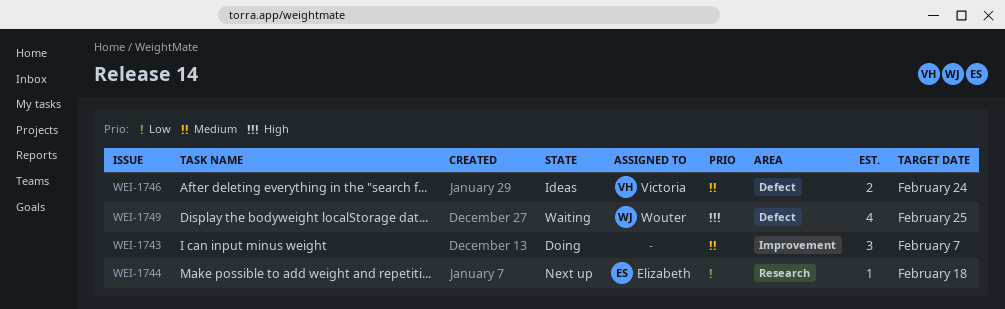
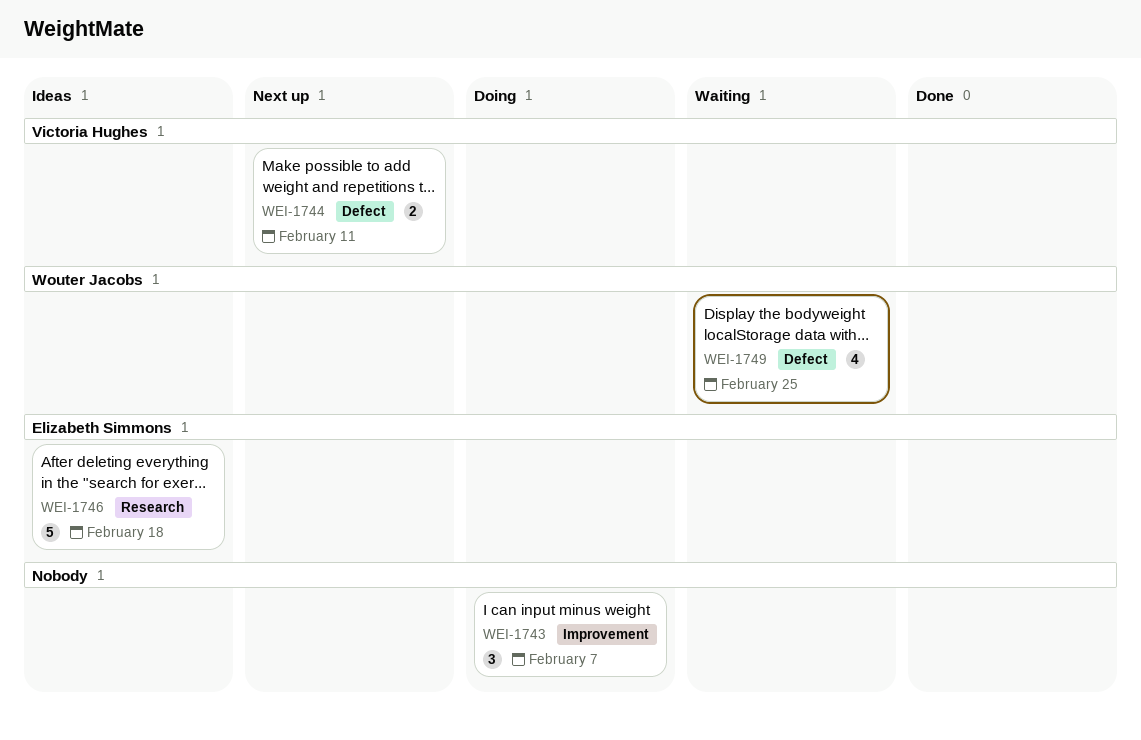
WEI-1744, owner: Elizabeth Simmons -> Victoria Hughes
WEI-1744, label: Research -> Defect
WEI-1744, estimate: 1 -> 2
WEI-1744, due: Feb 18 -> Feb 11
WEI-1746, owner: Victoria Hughes -> Elizabeth Simmons
WEI-1746, label: Defect -> Research
WEI-1746, estimate: 2 -> 5
WEI-1746, due: Feb 24 -> Feb 18

